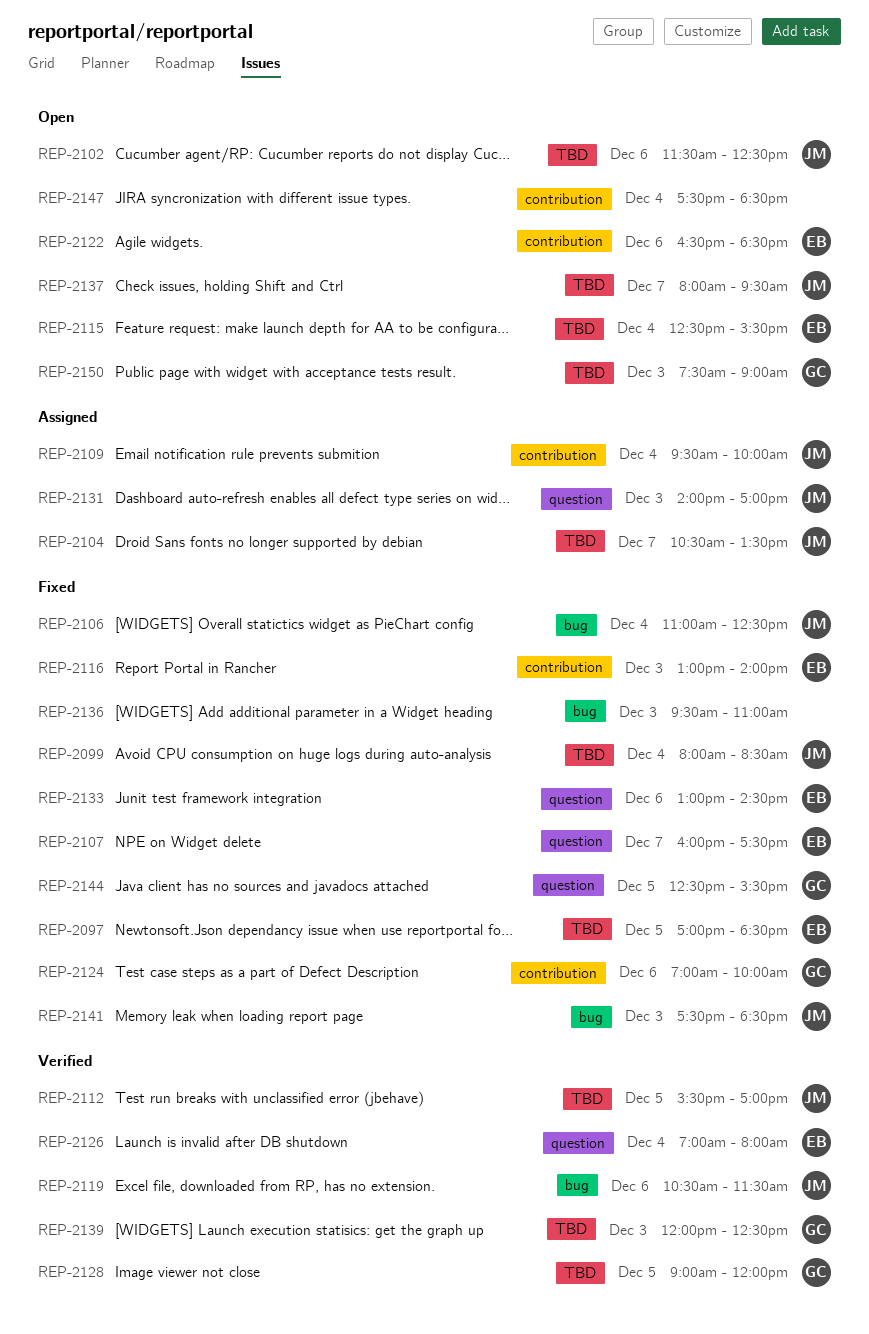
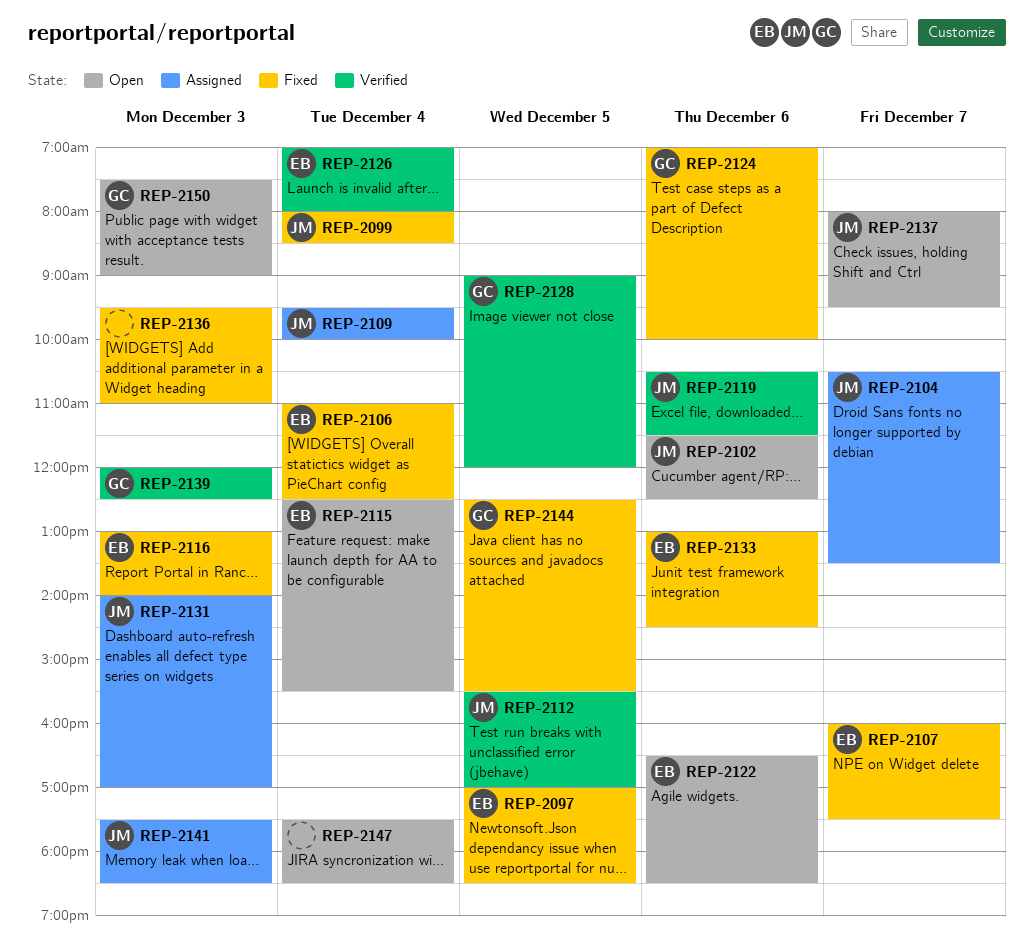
REP-2106, owner: JM -> EB
REP-2141, status: Fixed -> Assigned

